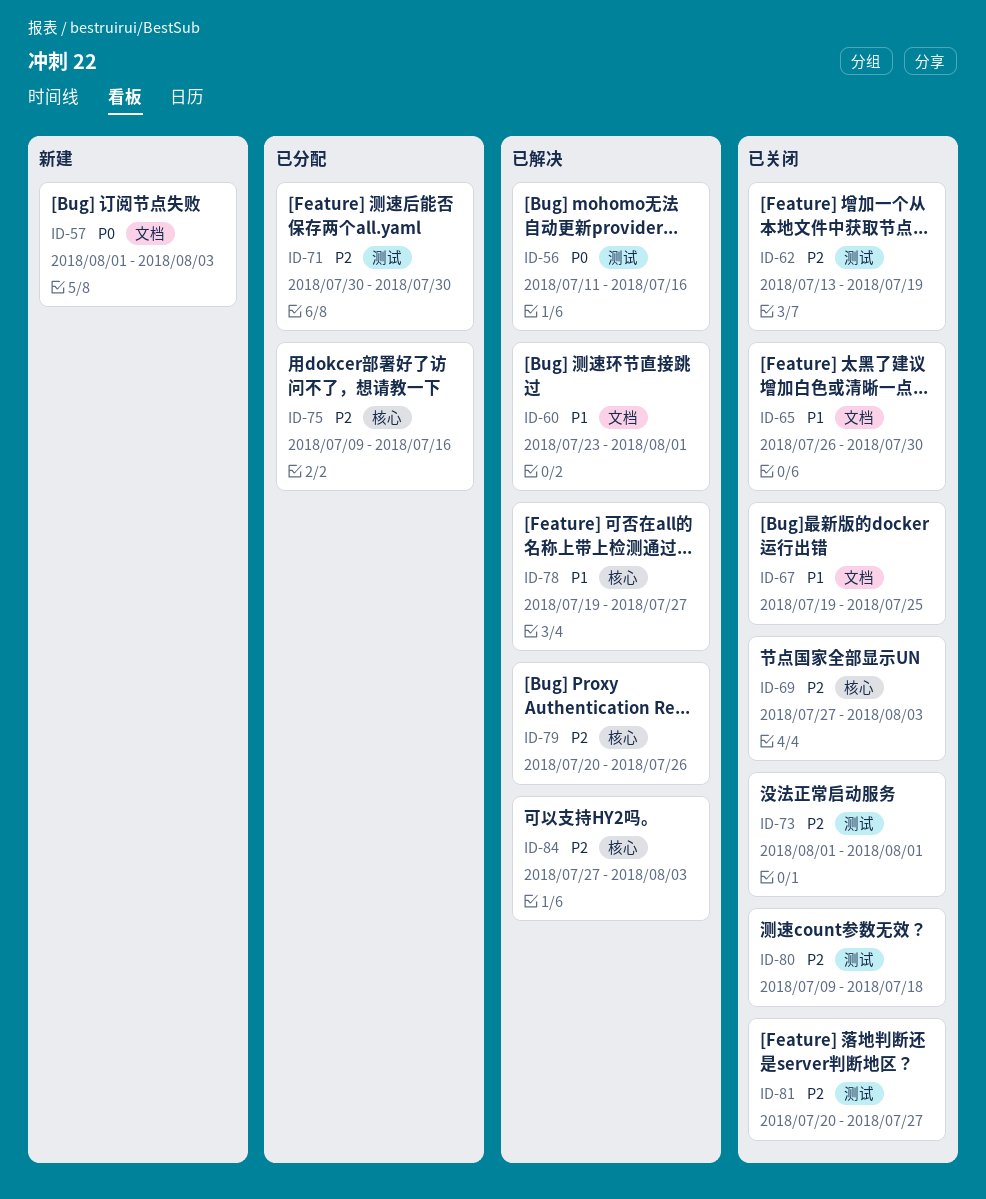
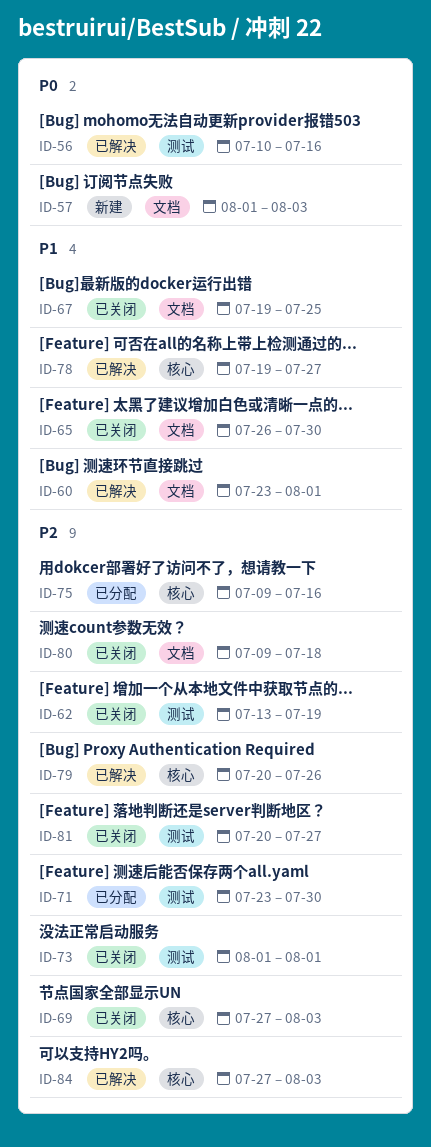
ID-56, start: Jul 11 -> Jul 10
ID-71, start: Jul 30 -> Jul 23
ID-80, label: 测试 -> 文档

